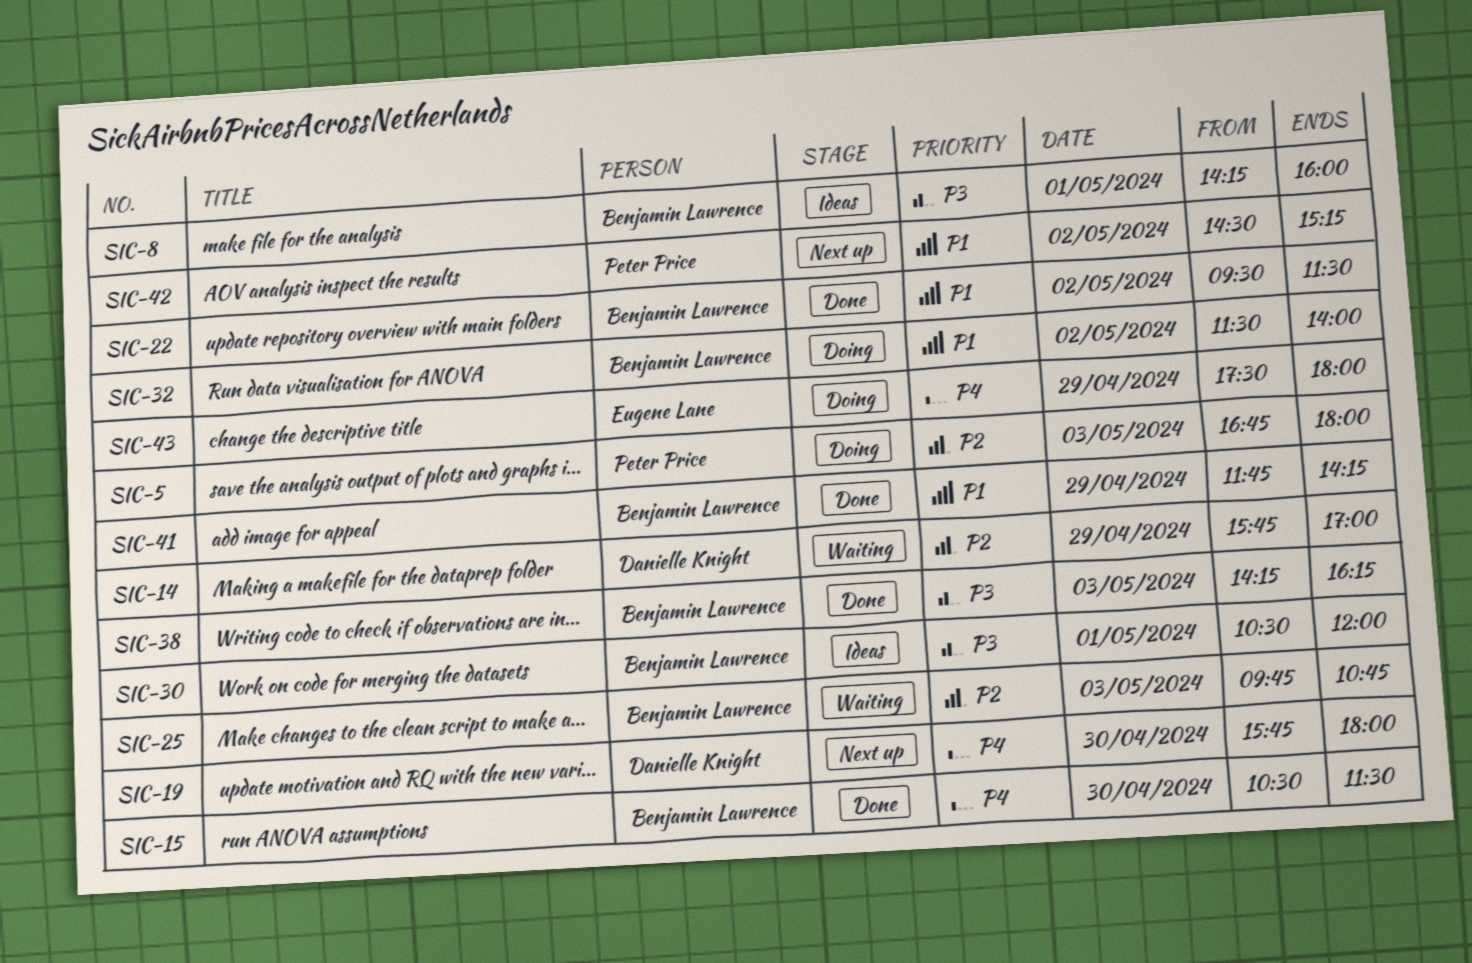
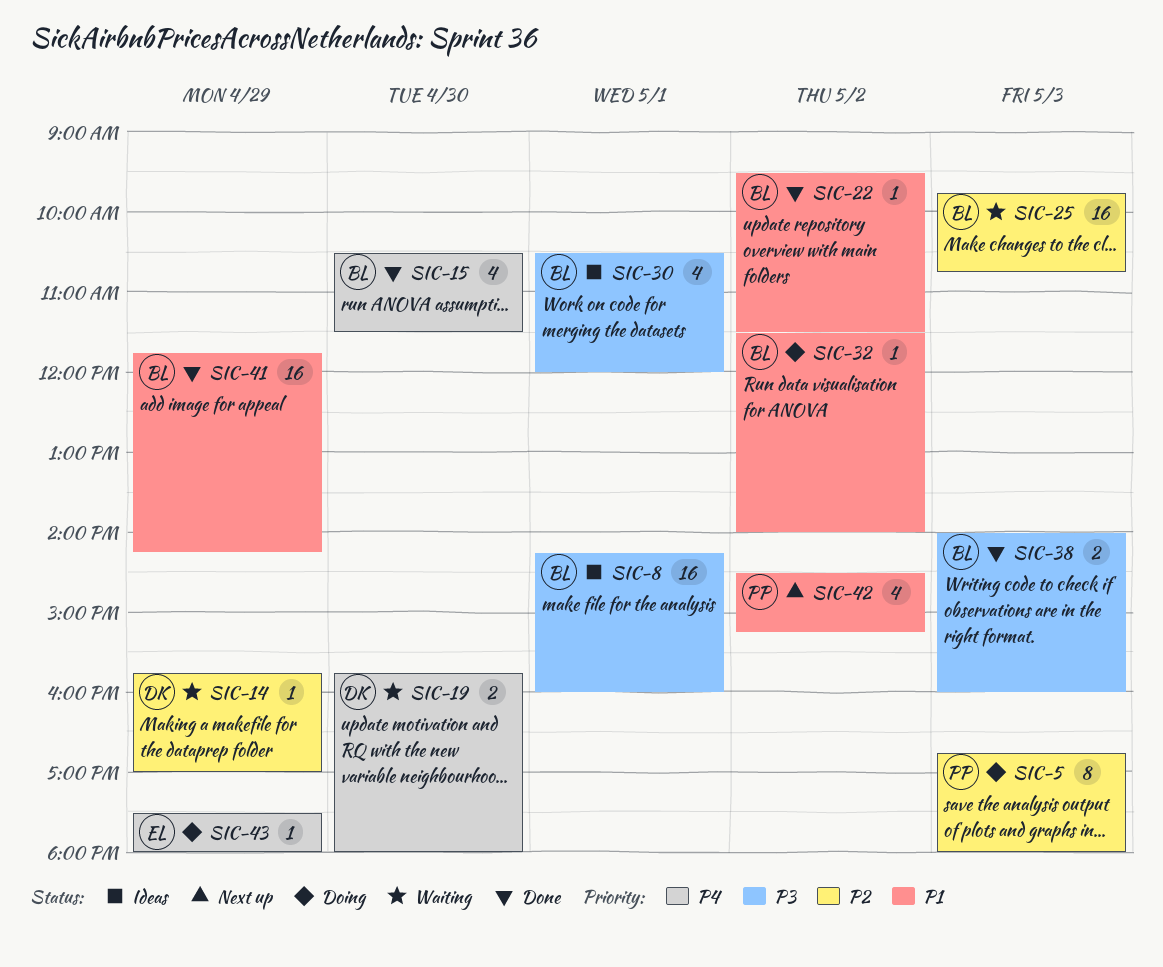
SIC-19, status: Next up -> Waiting
SIC-38, begins: 14:15 -> 14:00
SIC-38, ends: 16:15 -> 16:00

